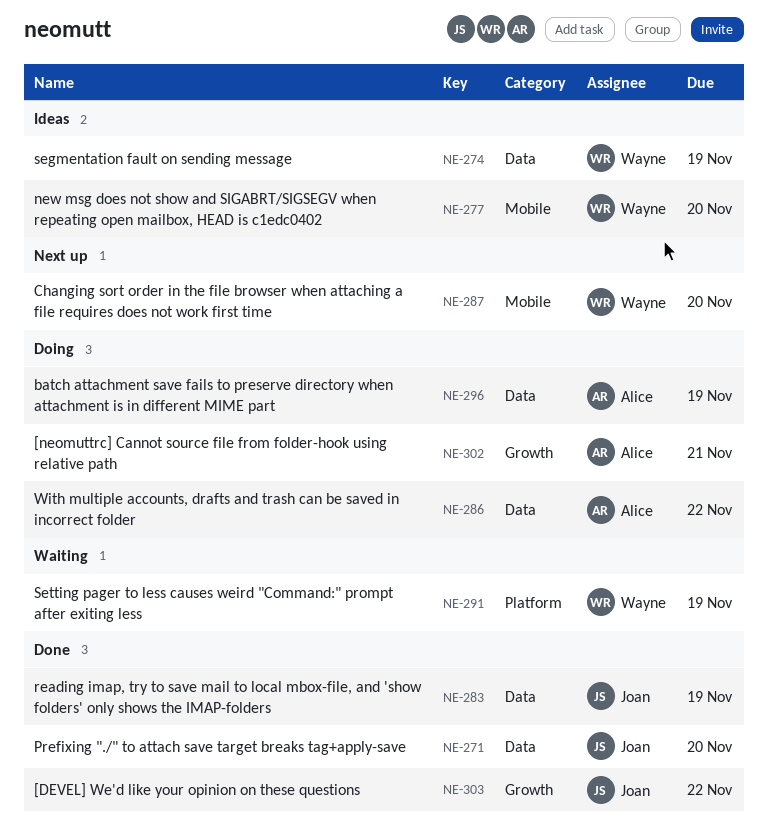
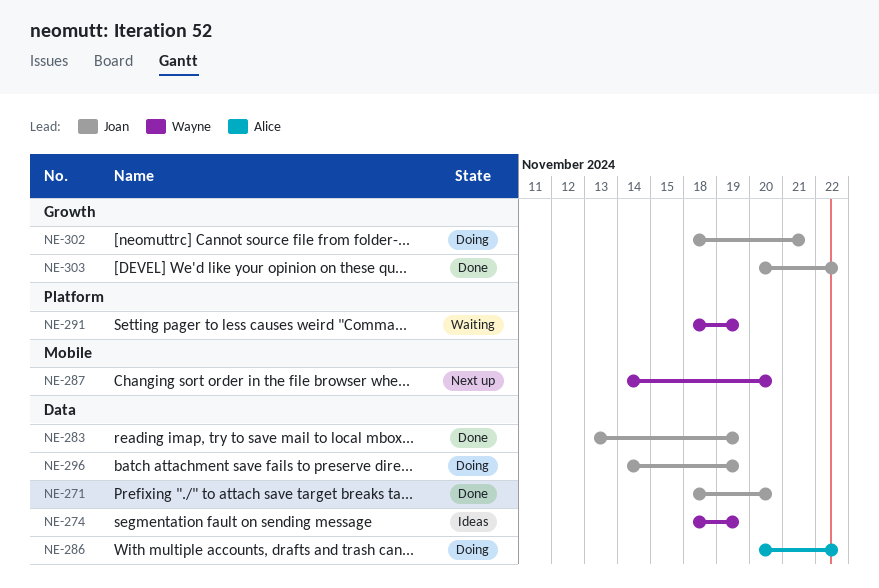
NE-277: present -> none
NE-296, owner: Alice -> Joan
NE-302, owner: Alice -> Joan

